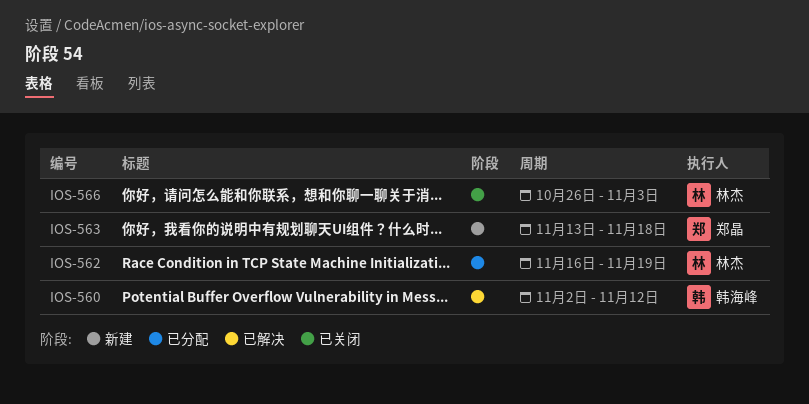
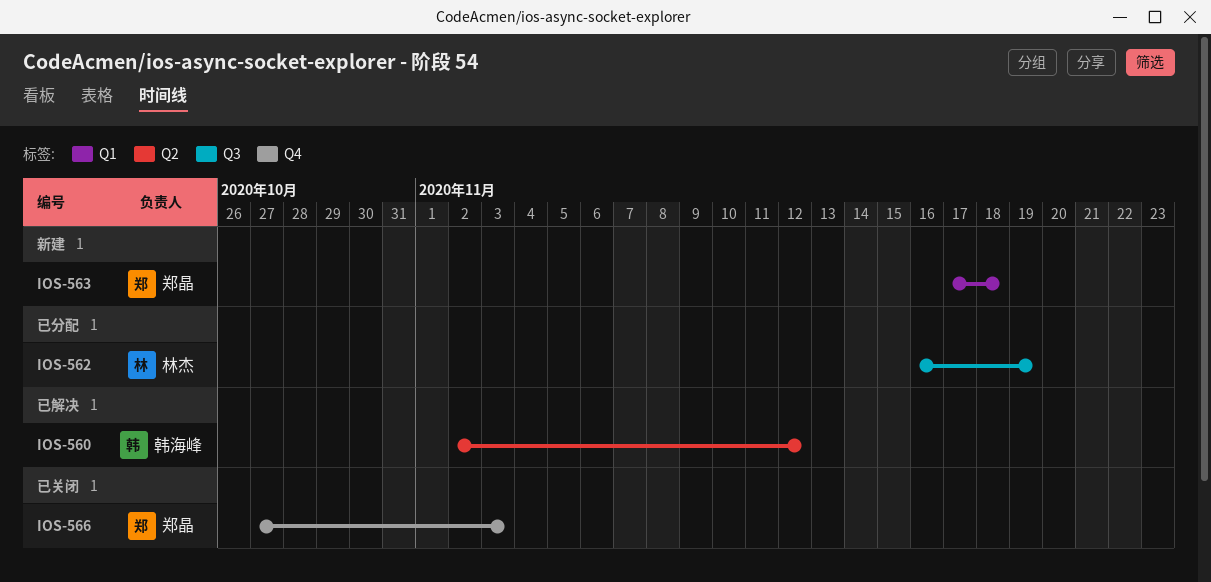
IOS-563, start: Nov 13 -> Nov 17
IOS-566, owner: 林杰 -> 郑晶
IOS-566, start: Oct 26 -> Oct 27

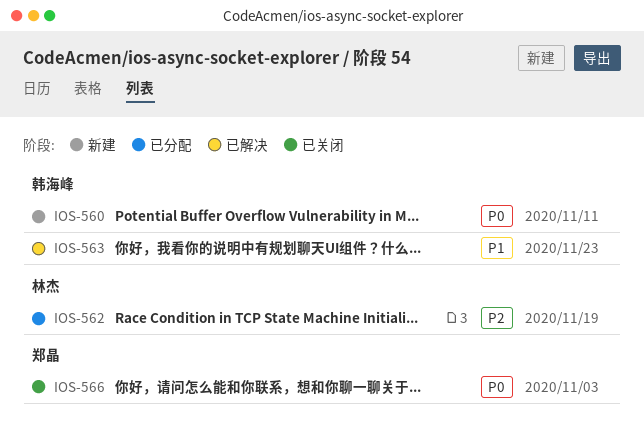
IOS-560, status: 已解决 -> 新建
IOS-560, due: Nov 12 -> Nov 11
IOS-563, status: 新建 -> 已解决
IOS-563, owner: 郑晶 -> 韩海峰
IOS-563, due: Nov 18 -> Nov 23

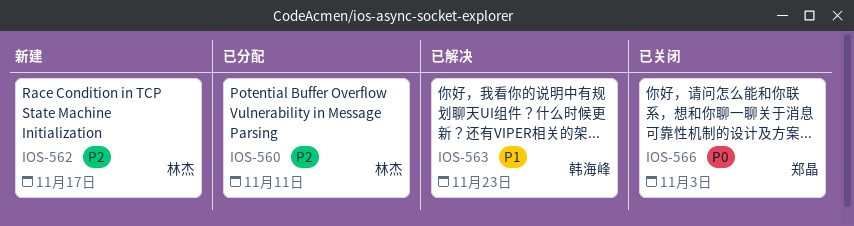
IOS-560, status: 新建 -> 已分配
IOS-560, owner: 韩海峰 -> 林杰
IOS-560, priority: P0 -> P2
IOS-562, status: 已分配 -> 新建
IOS-562, due: Nov 19 -> Nov 17

